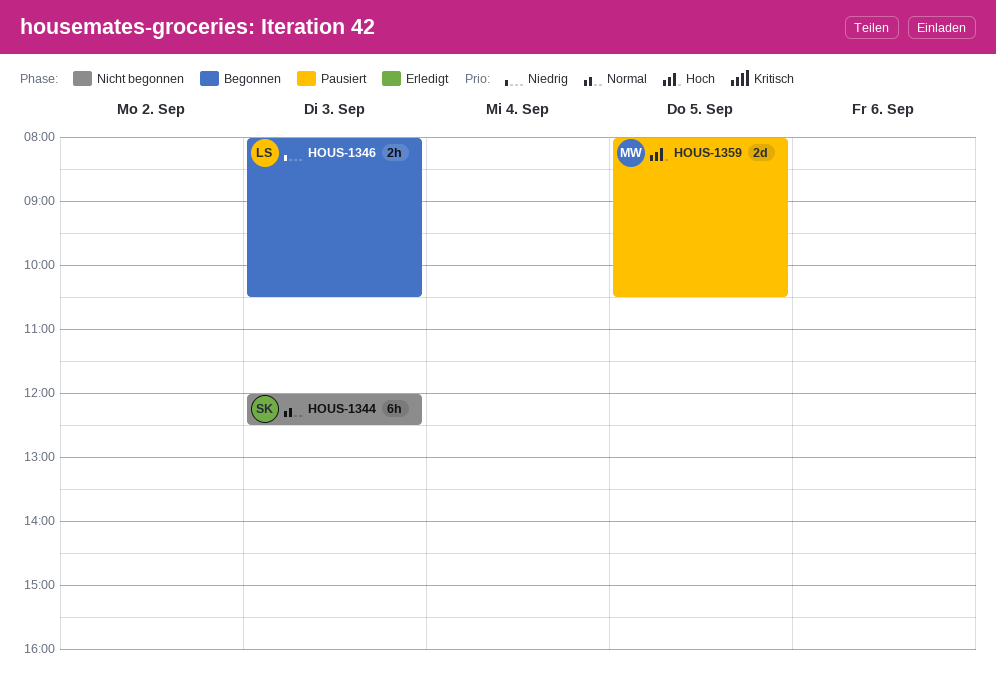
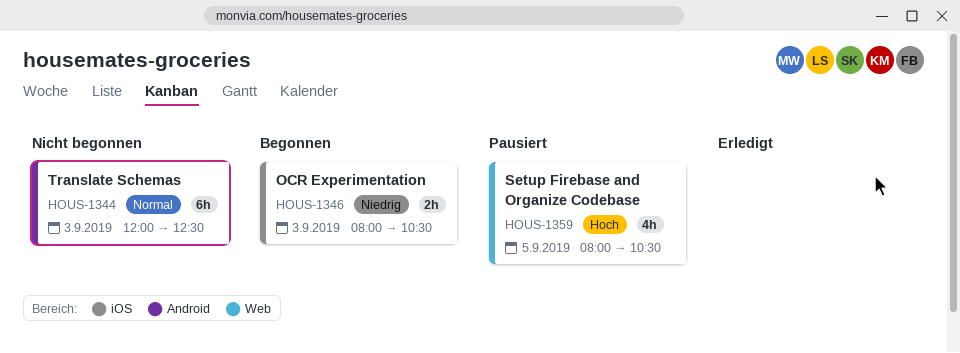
HOUS-1359, estimate: 2d -> 4h

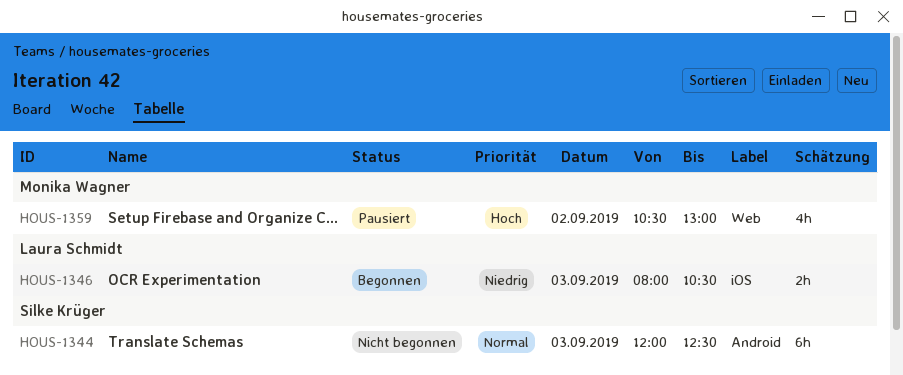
HOUS-1359, day: Sep 5 -> Sep 2
HOUS-1359, begins: 08:00 -> 10:30
HOUS-1359, ends: 10:30 -> 13:00

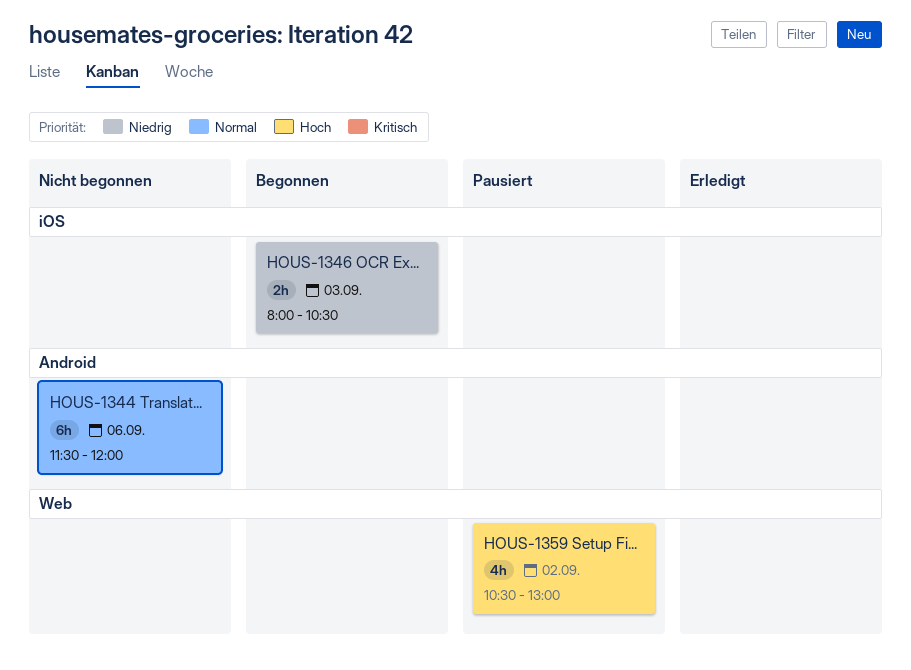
HOUS-1344, day: Sep 3 -> Sep 6
HOUS-1344, begins: 12:00 -> 11:30
HOUS-1344, ends: 12:30 -> 12:00

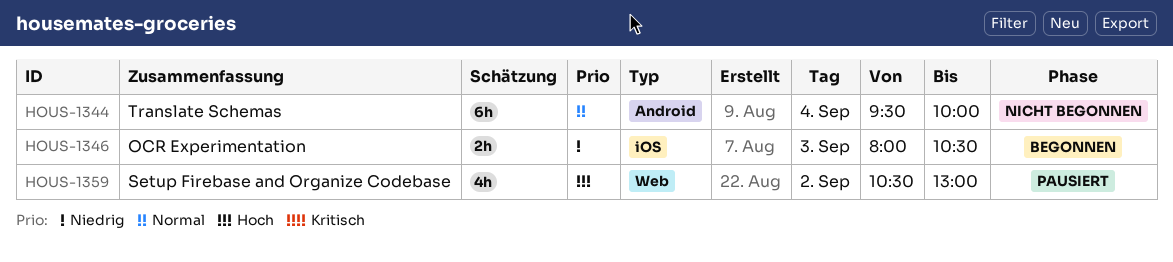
HOUS-1344, day: Sep 6 -> Sep 4
HOUS-1344, begins: 11:30 -> 09:30
HOUS-1344, ends: 12:00 -> 10:00

